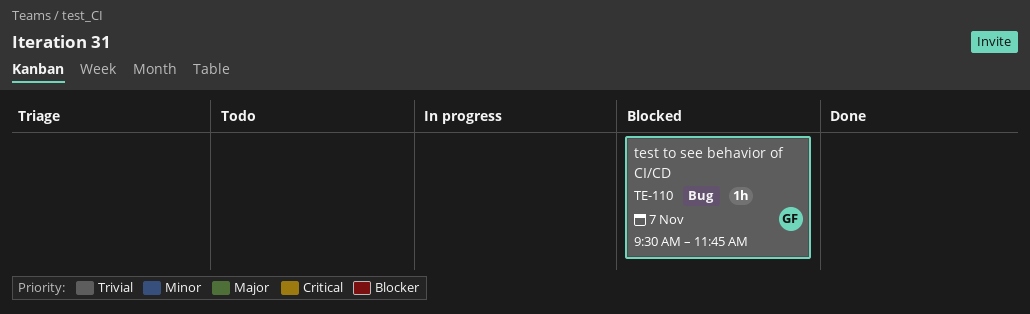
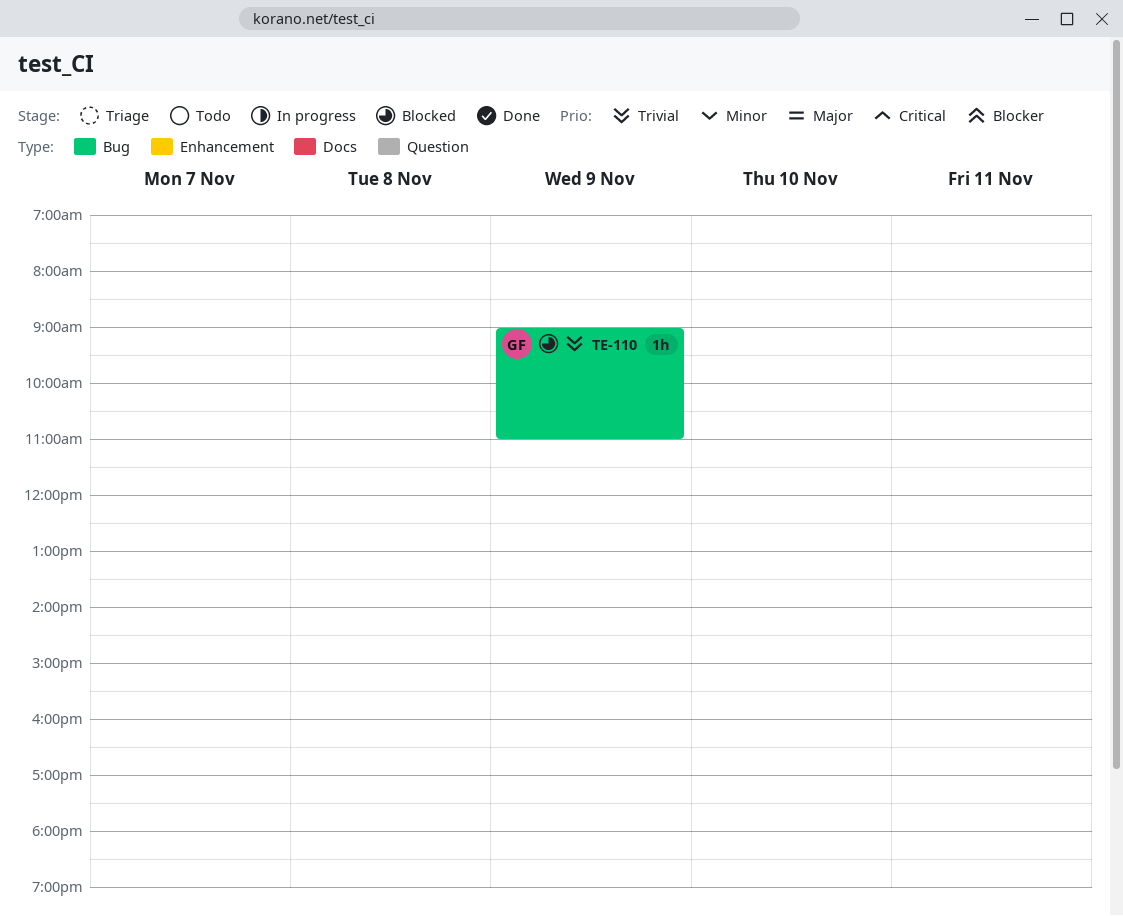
TE-110, day: Nov 7 -> Nov 9
TE-110, begins: 09:30 -> 09:00
TE-110, ends: 11:45 -> 11:00

